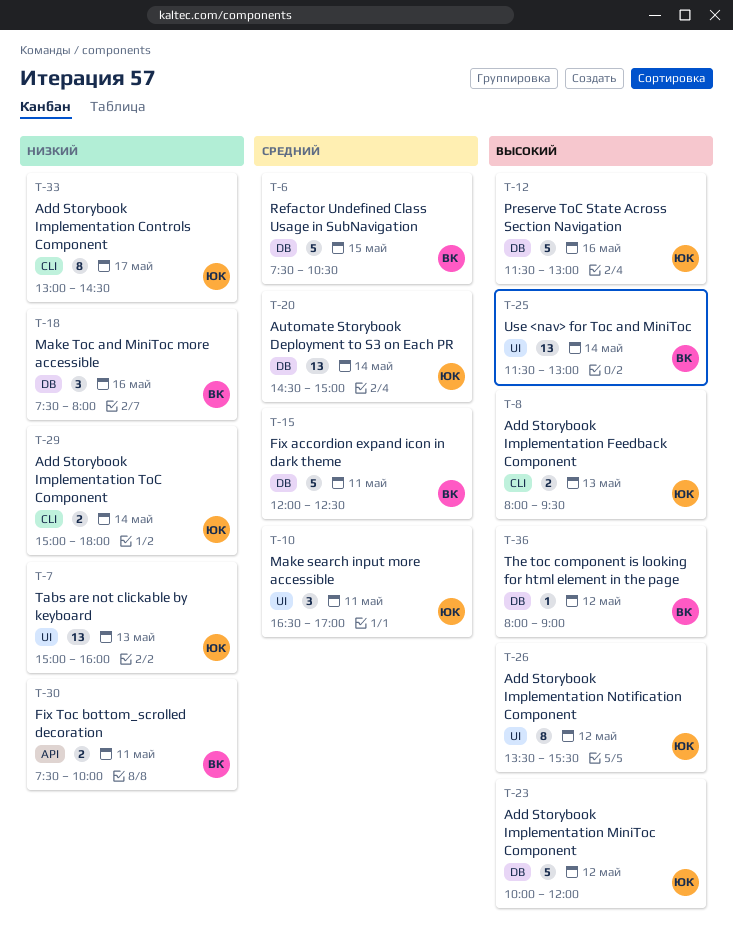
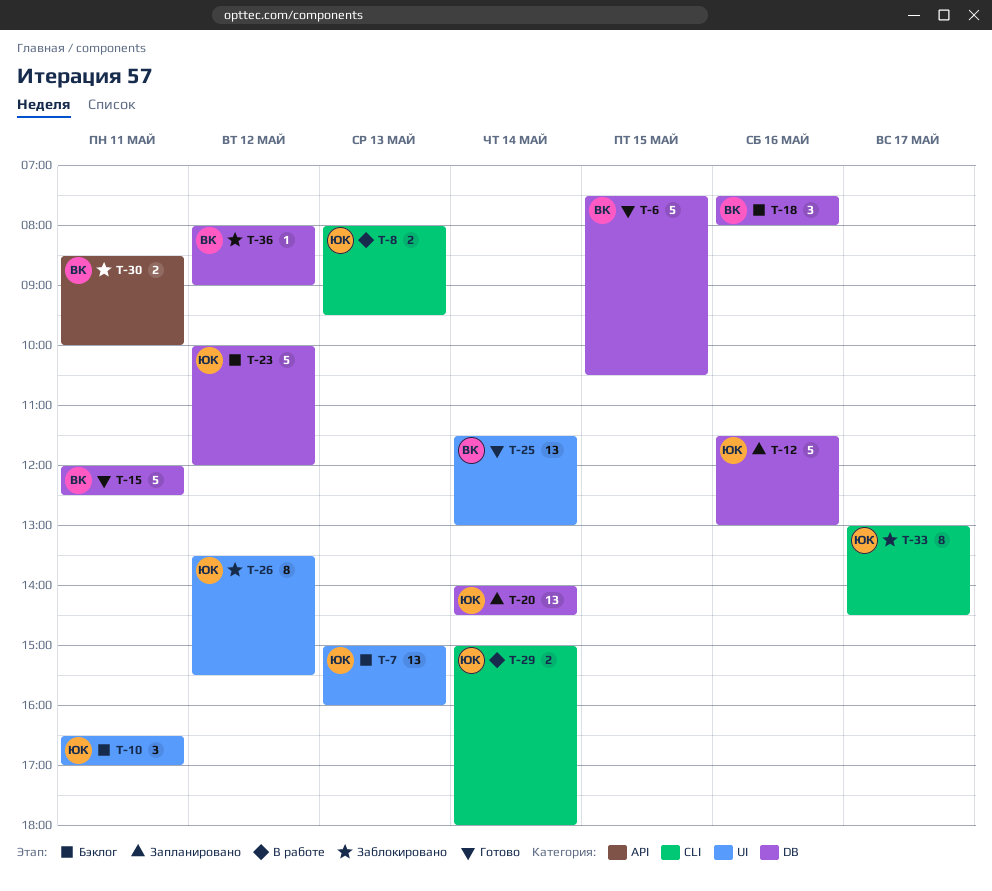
T-20, begins: 14:30 -> 14:00
T-20, ends: 15:00 -> 14:30
T-30, begins: 07:30 -> 08:30

